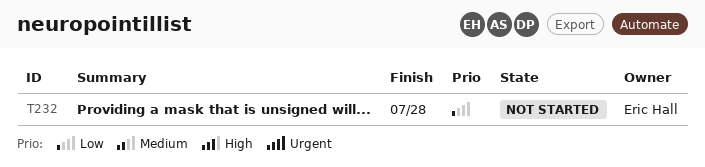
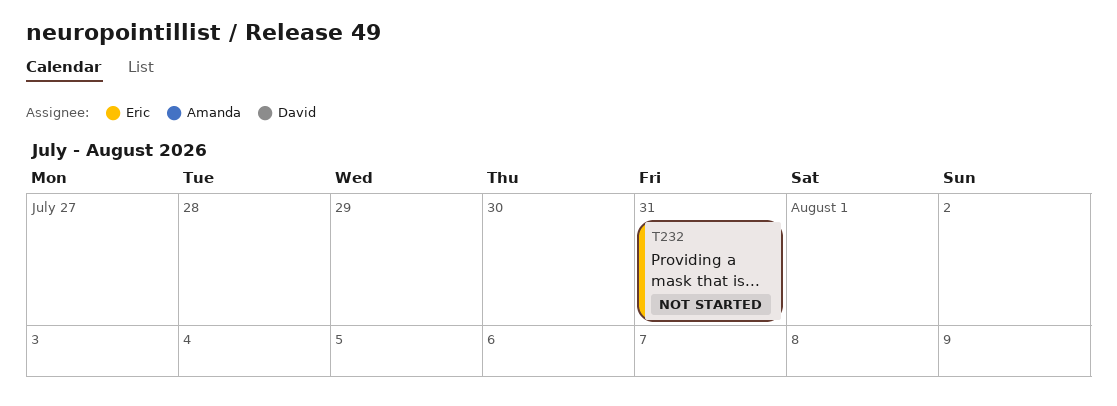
T232, due: Jul 28 -> Jul 31

